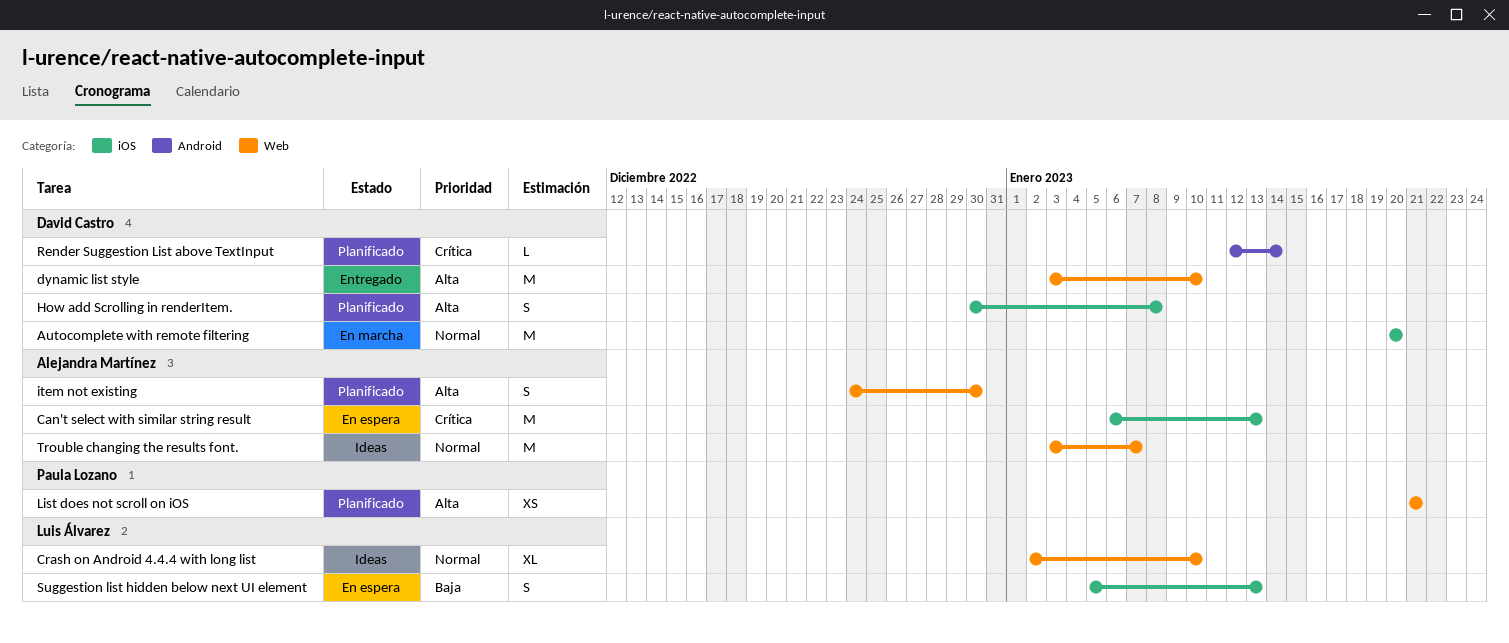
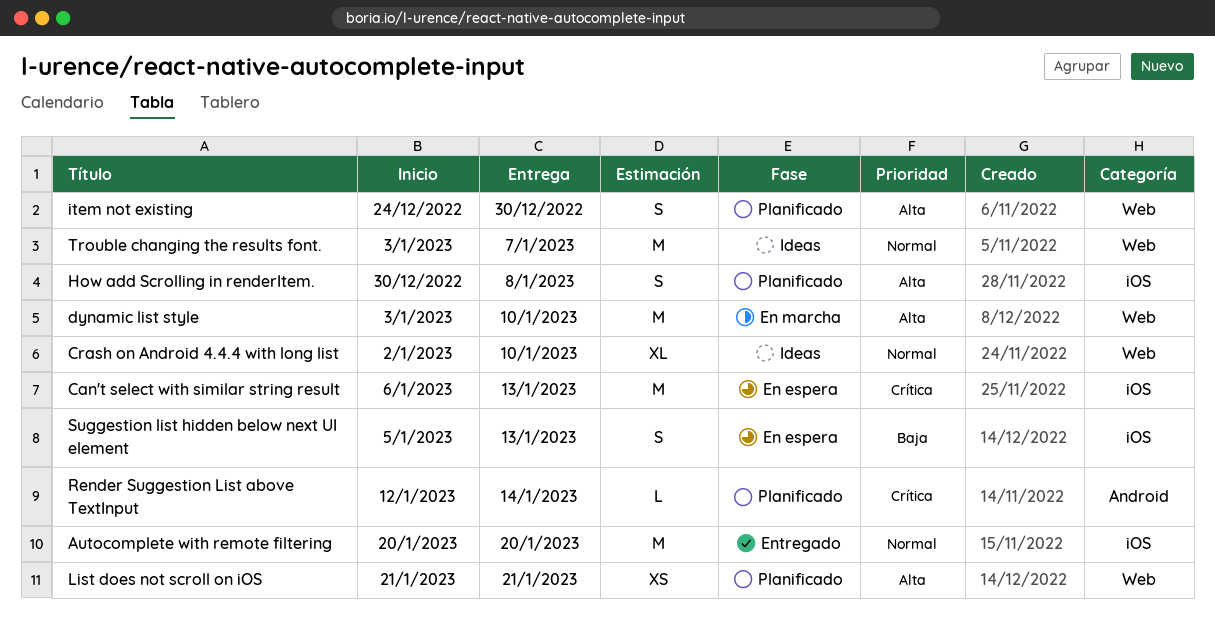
Autocomplete with remote filtering, status: En marcha -> Entregado
dynamic list style, status: Entregado -> En marcha

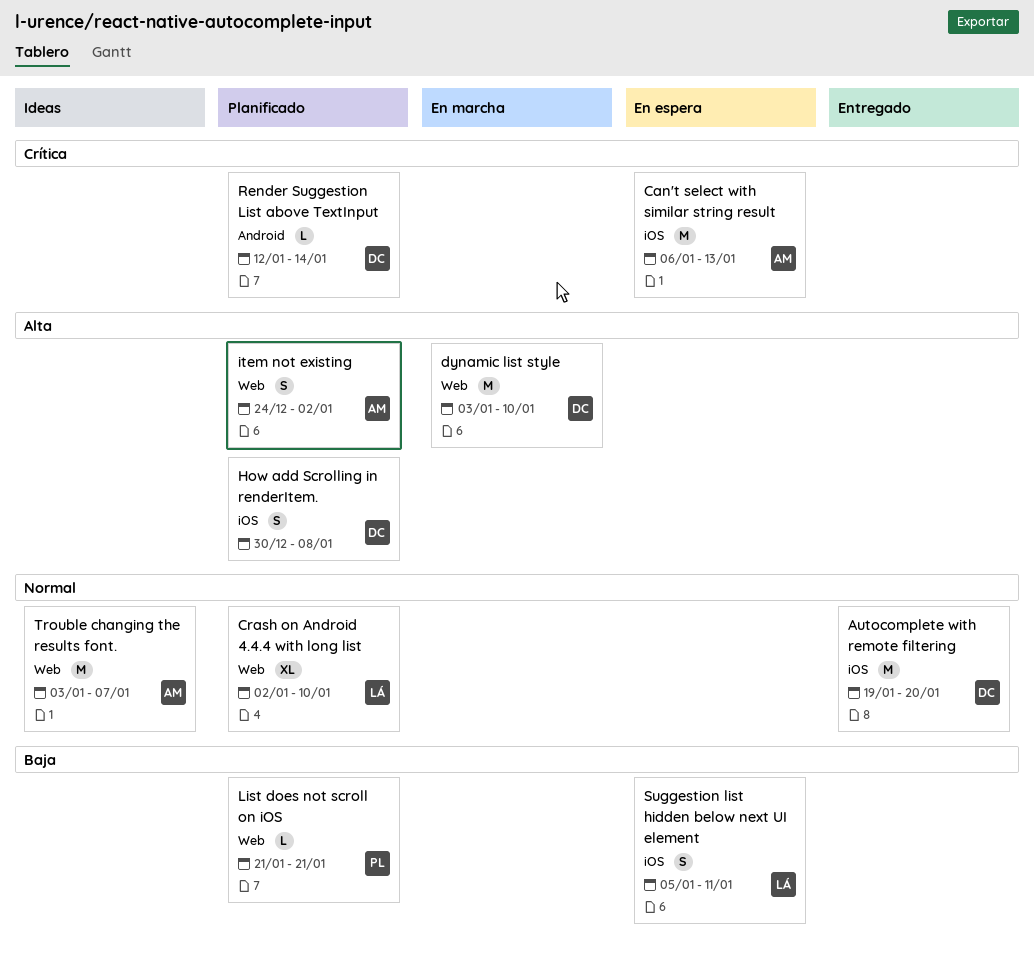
Autocomplete with remote filtering, start: Jan 20 -> Jan 19
Crash on Android 4.4.4 with long list, status: Ideas -> Planificado
item not existing, due: Dec 30 -> Jan 2
List does not scroll on iOS, priority: Alta -> Baja
List does not scroll on iOS, estimate: XS -> L
Suggestion list hidden below next UI element, due: Jan 13 -> Jan 11

